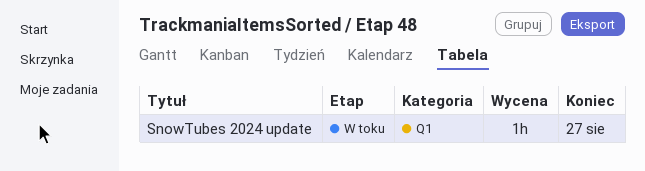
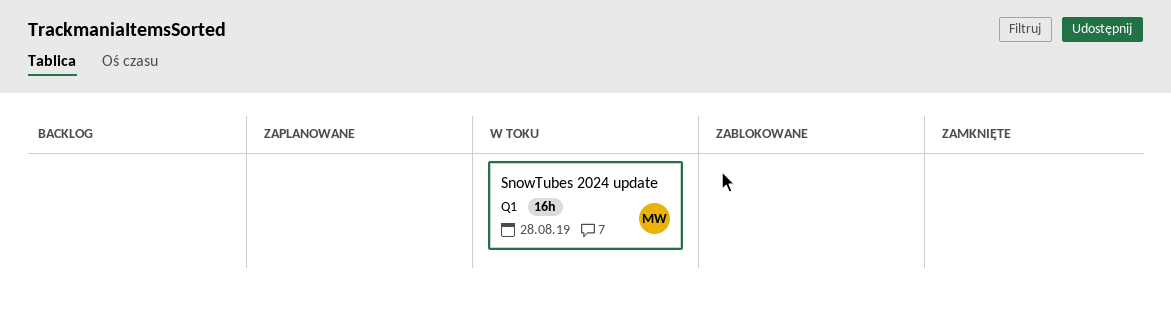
SnowTubes 2024 update, estimate: 1h -> 16h
SnowTubes 2024 update, due: Aug 27 -> Aug 28

